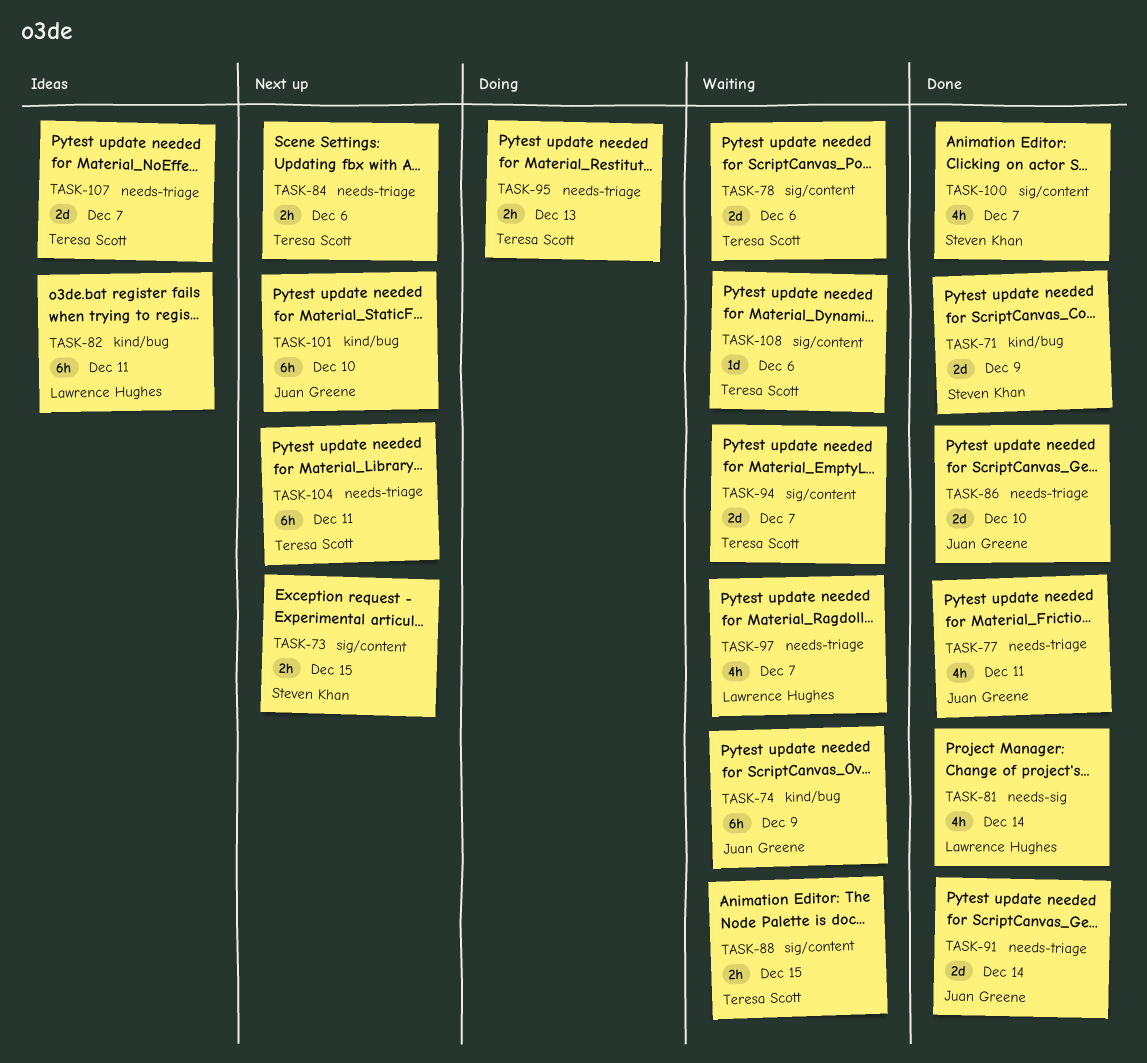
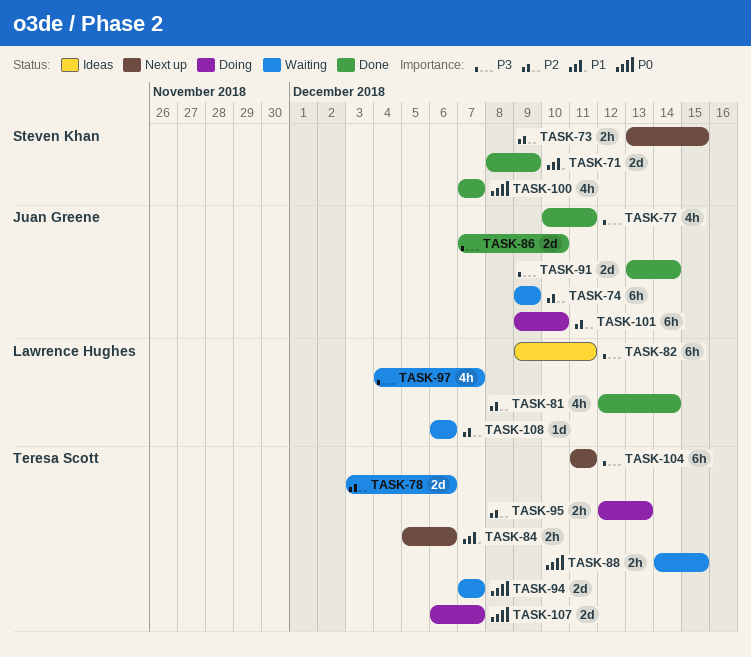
TASK-101, status: Next up -> Doing
TASK-107, status: Ideas -> Doing
TASK-108, owner: Teresa Scott -> Lawrence Hughes

